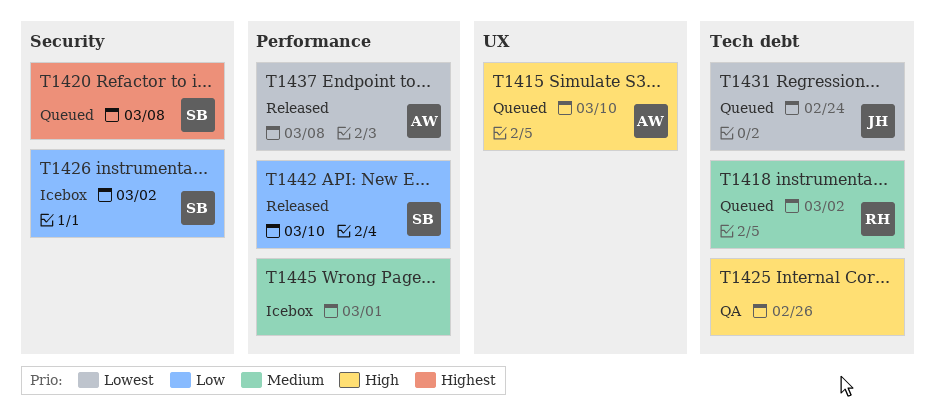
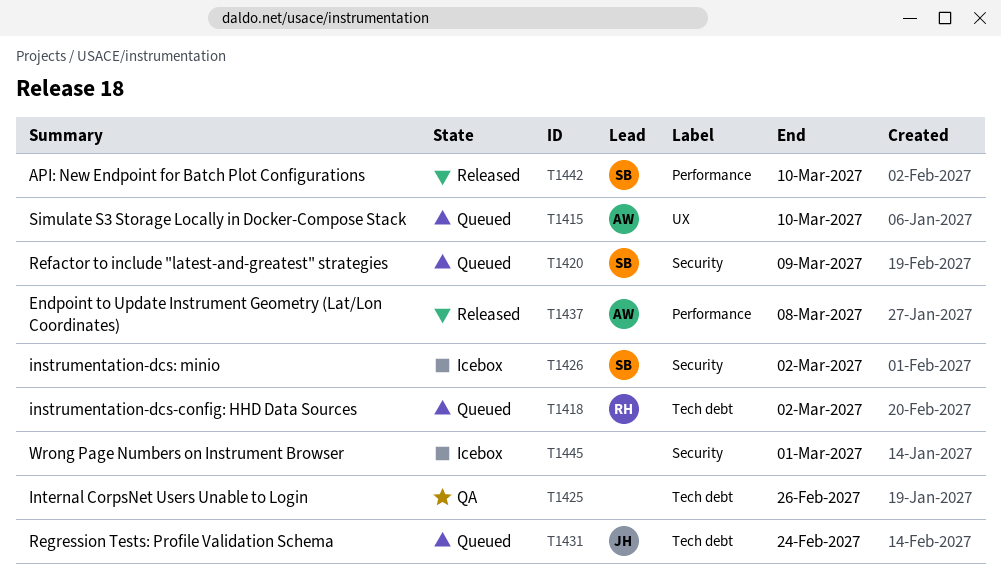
T1420, due: Mar 8 -> Mar 9
T1445, label: Performance -> Security

